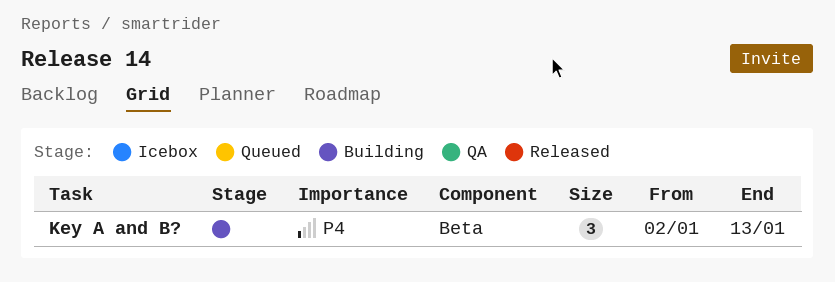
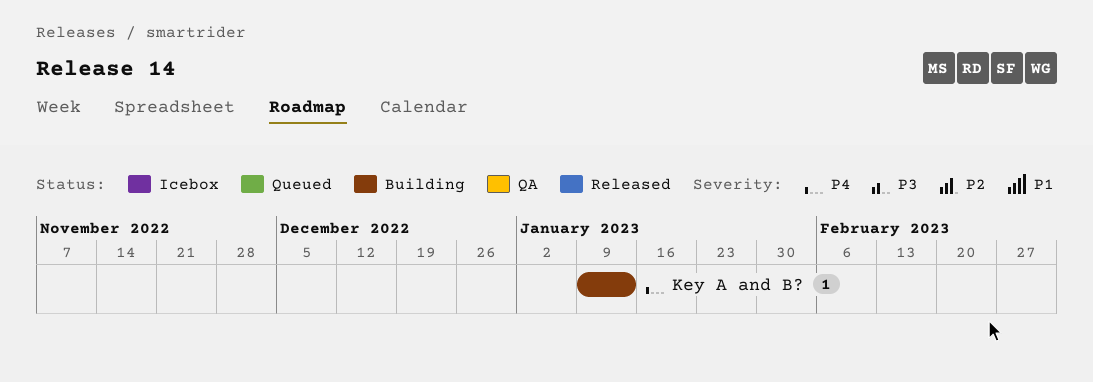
Key A and B?, estimate: 3 -> 1
Key A and B?, start: Jan 2 -> Jan 9

